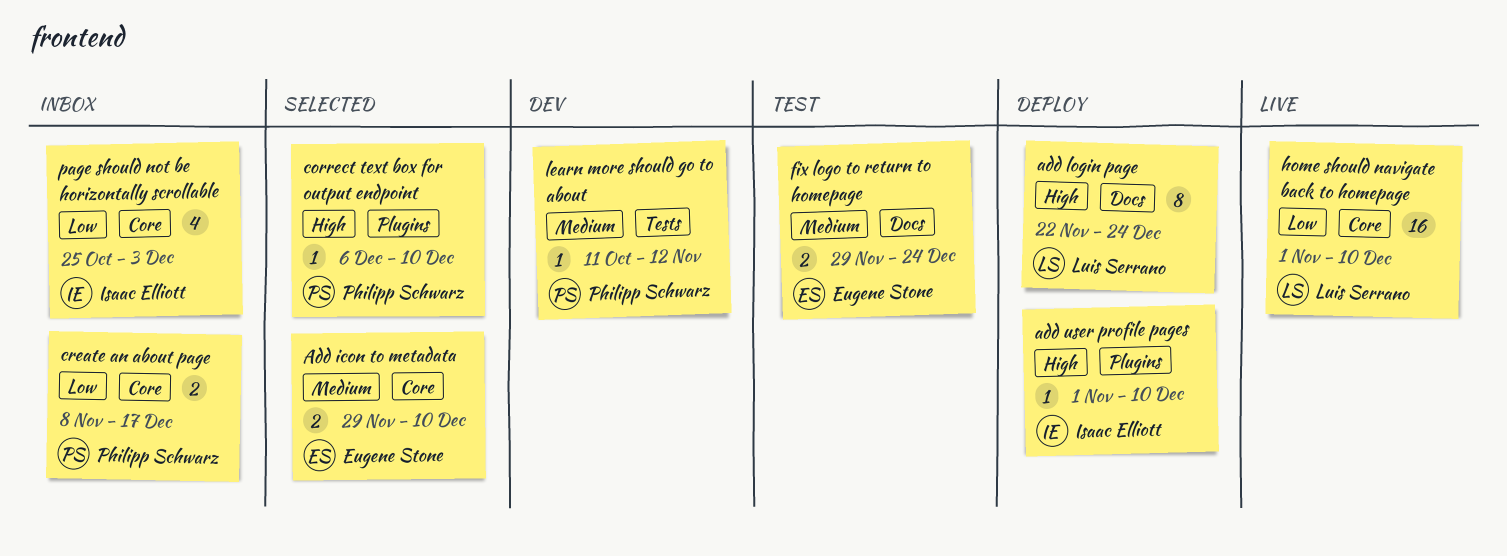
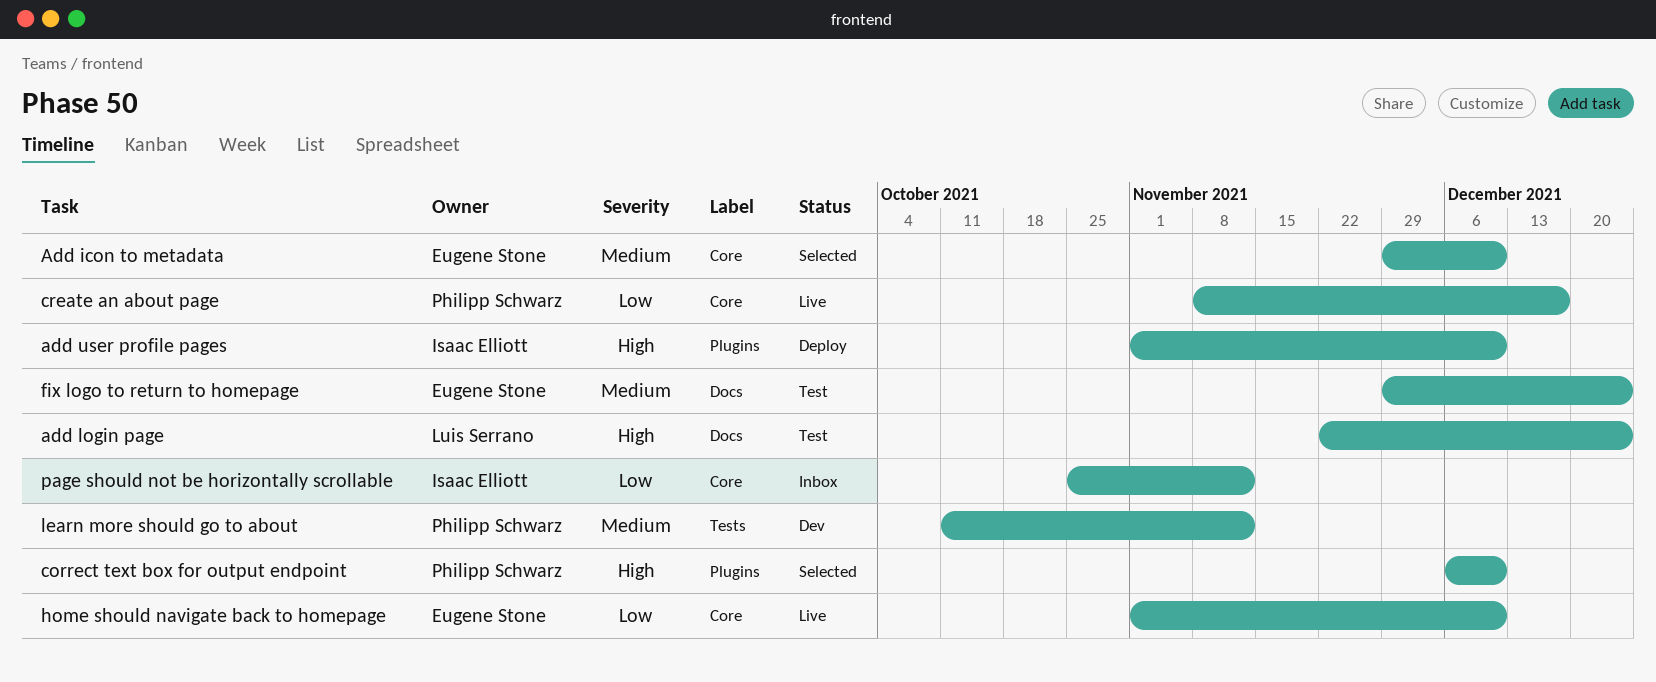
add login page, status: Deploy -> Test
create an about page, status: Inbox -> Live
home should navigate back to homepage, owner: Luis Serrano -> Eugene Stone
page should not be horizontally scrollable, due: Dec 3 -> Nov 12

